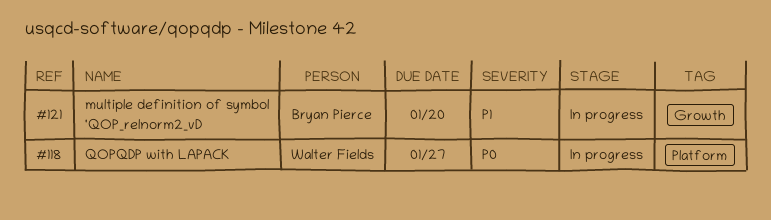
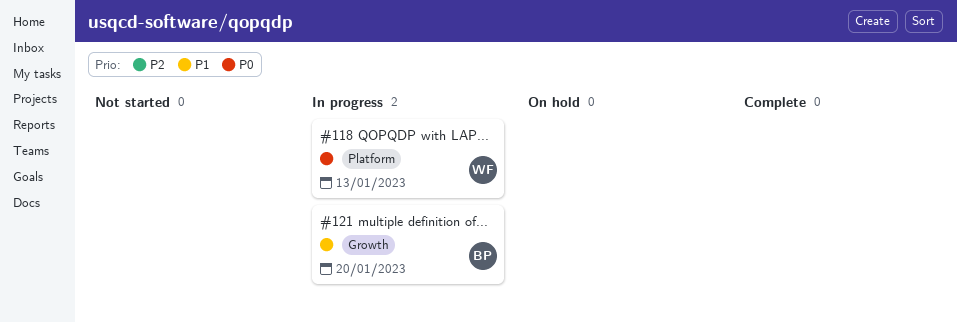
#118, due: Jan 27 -> Jan 13

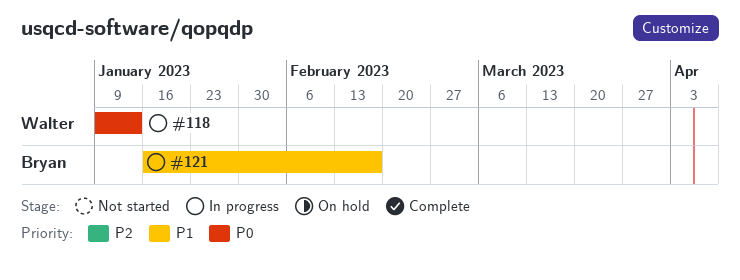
#121, due: Jan 20 -> Feb 17

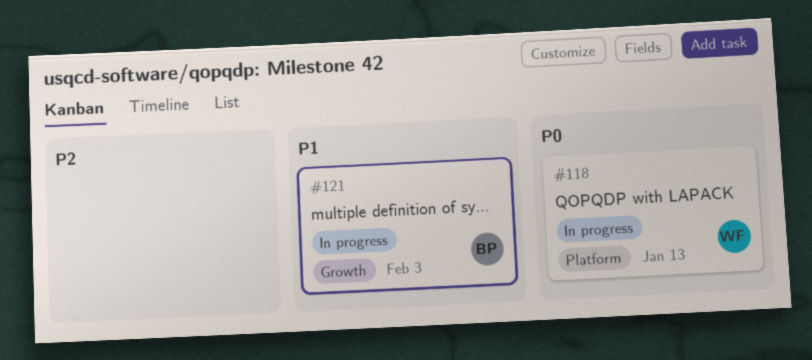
#121, due: Feb 17 -> Feb 3

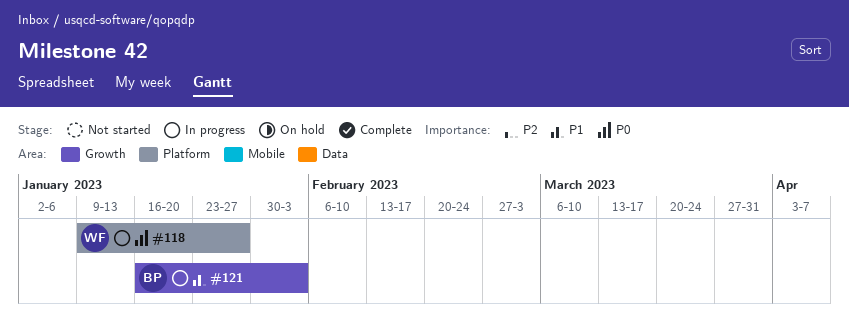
#118, due: Jan 13 -> Jan 27

